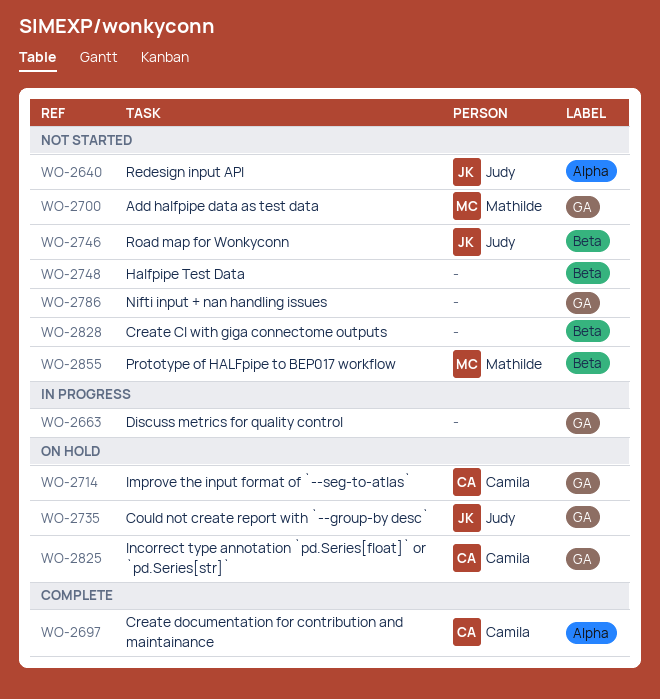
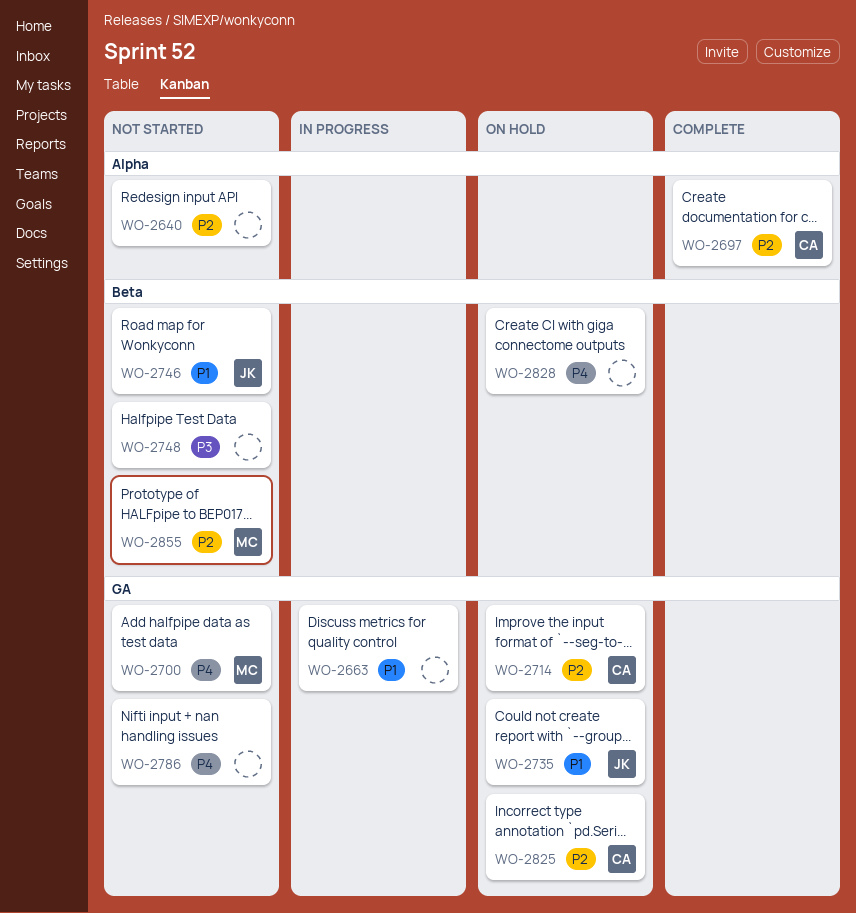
WO-2640, owner: Judy -> none
WO-2828, status: Not started -> On hold

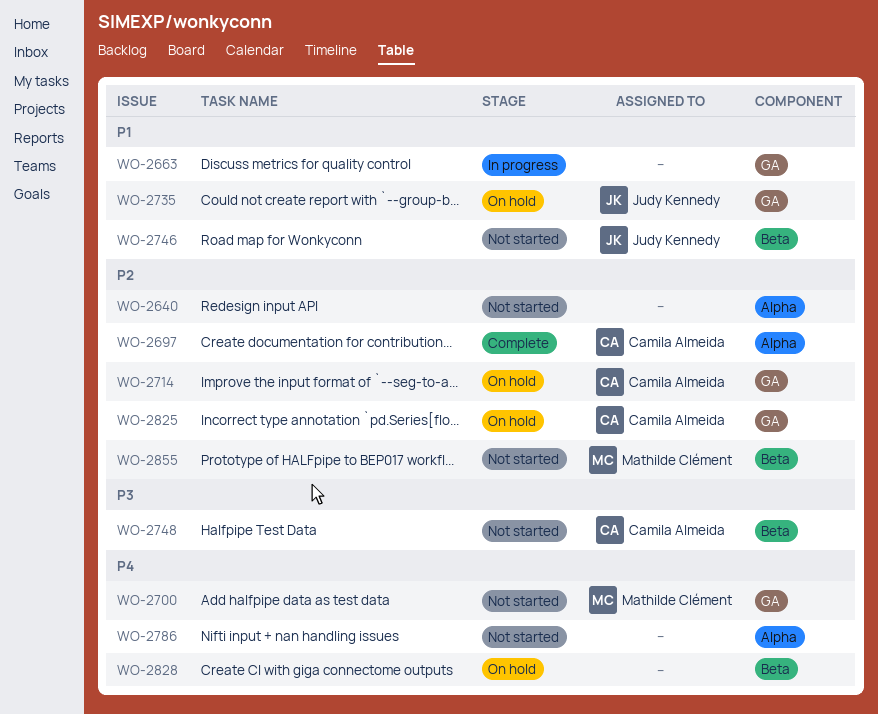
WO-2748, owner: none -> Camila Almeida
WO-2786, label: GA -> Alpha

